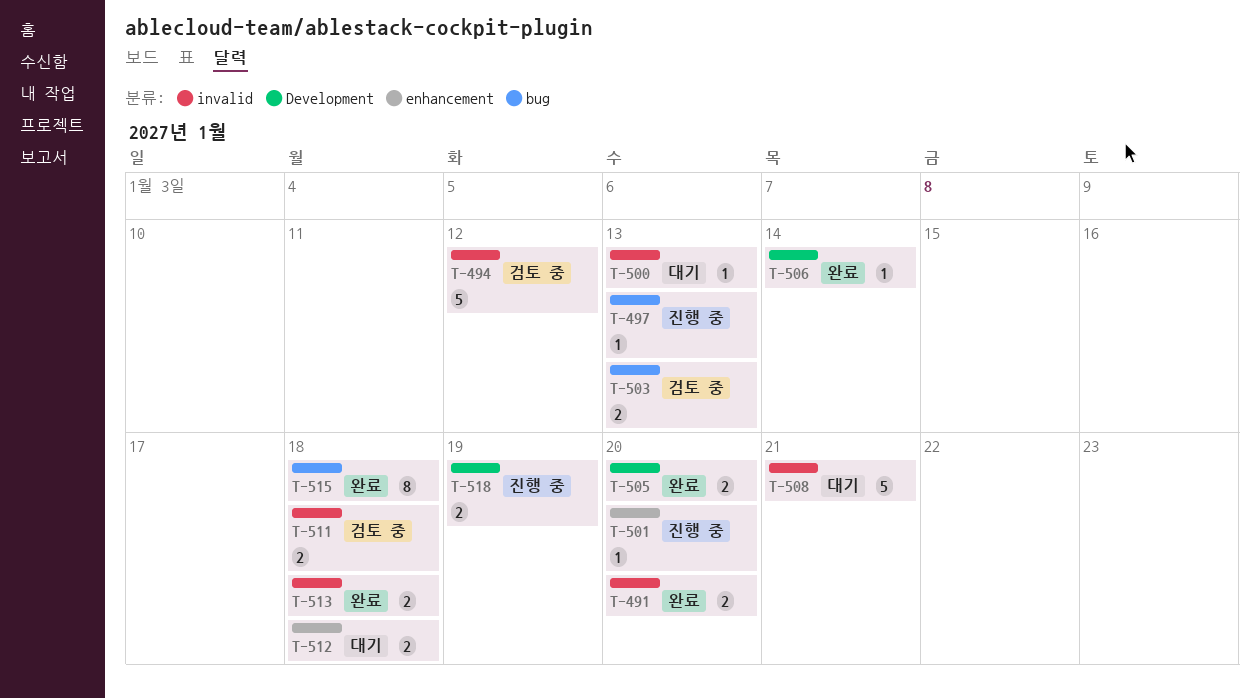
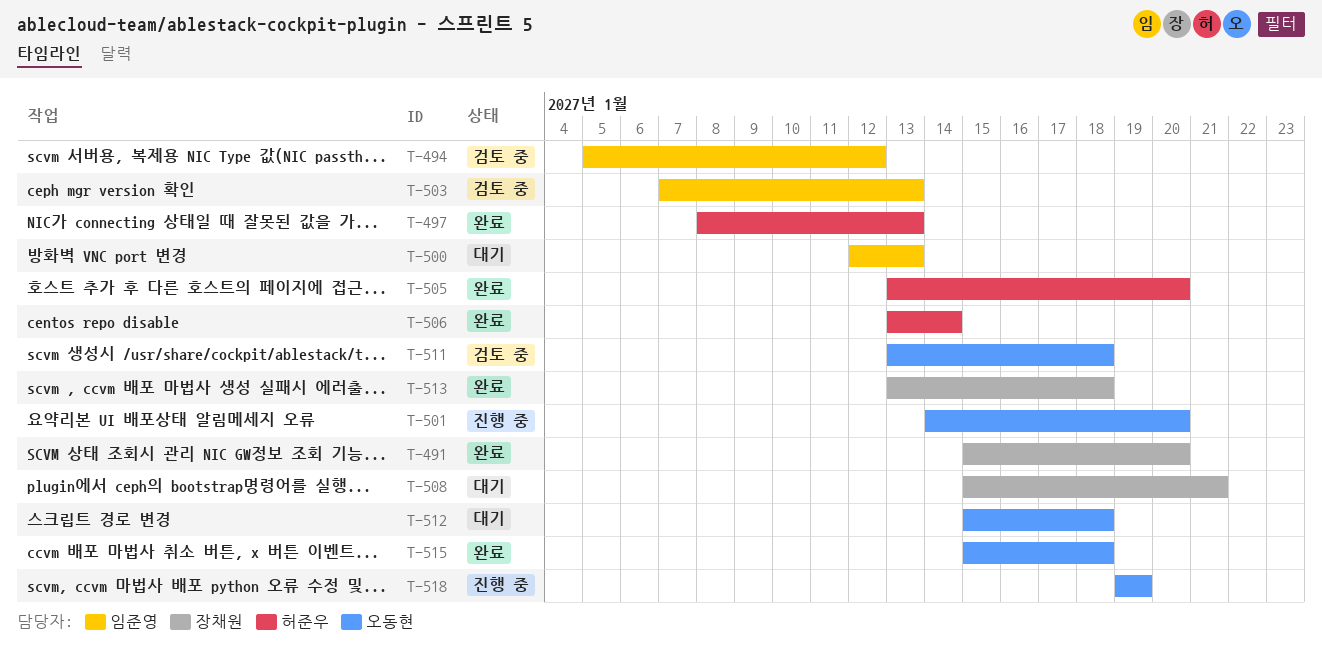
T-497, status: 진행 중 -> 완료

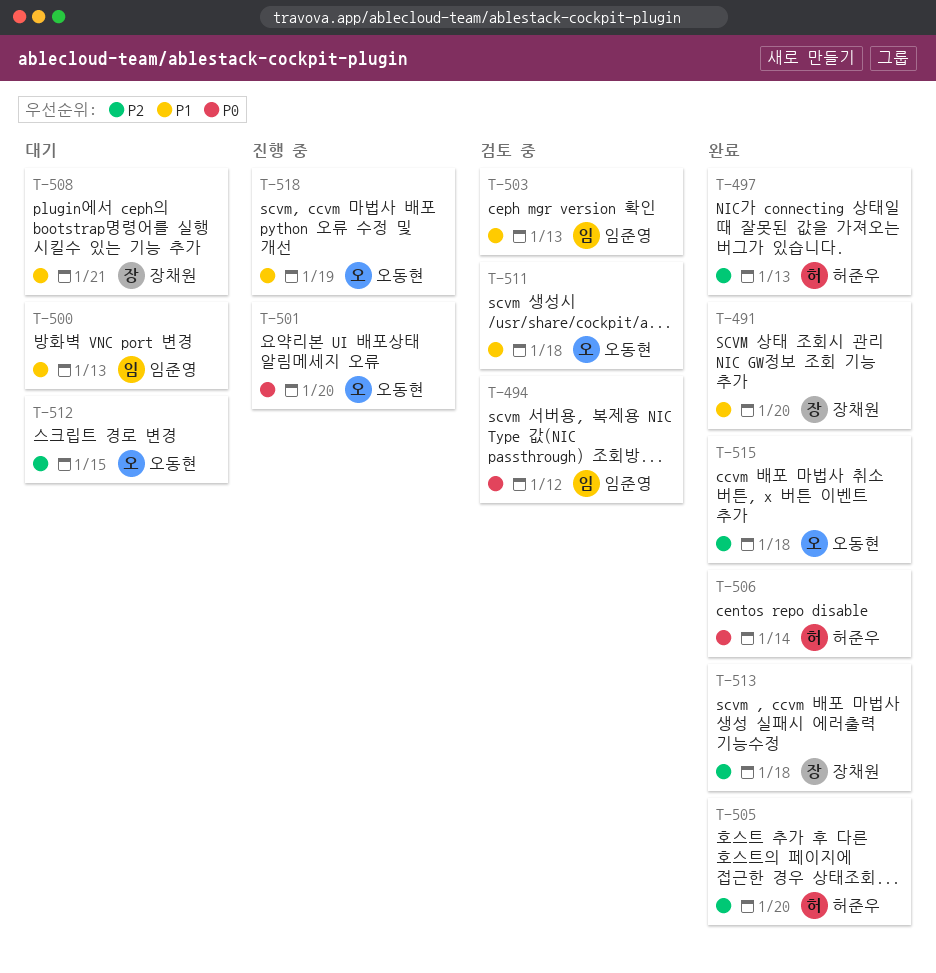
T-512, due: Jan 18 -> Jan 15

